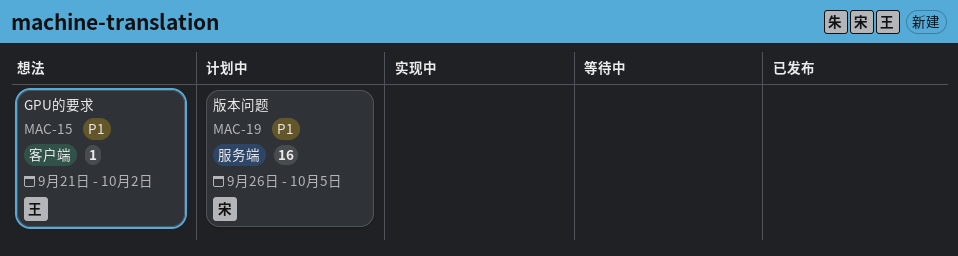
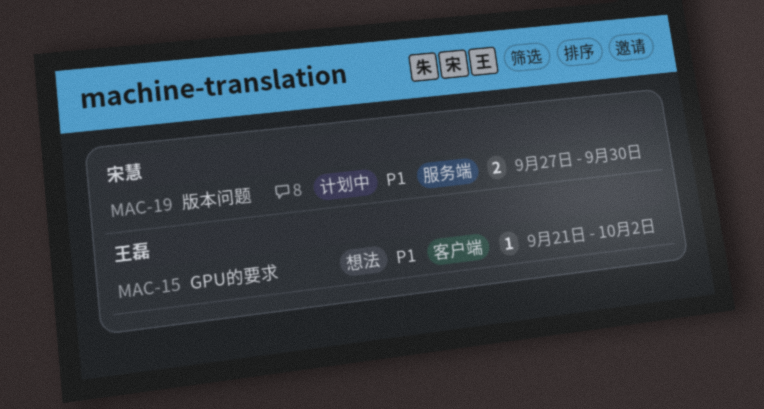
MAC-19, estimate: 16 -> 2
MAC-19, start: Sep 26 -> Sep 27
MAC-19, due: Oct 5 -> Sep 30

